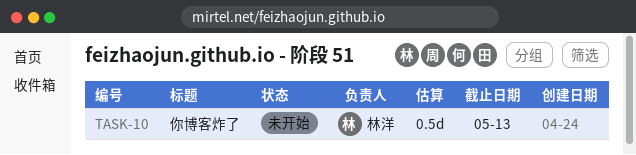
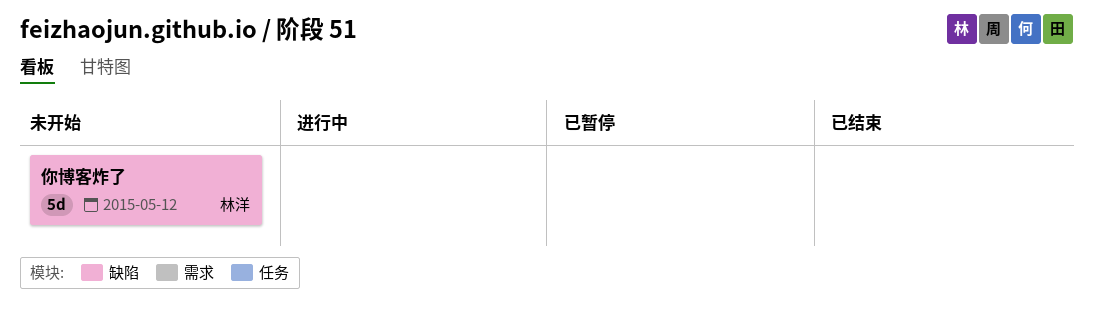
你博客炸了, estimate: 0.5d -> 5d
你博客炸了, due: May 13 -> May 12

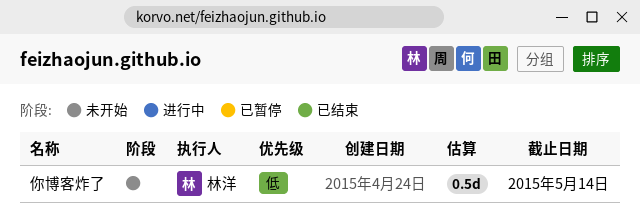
你博客炸了, estimate: 5d -> 0.5d
你博客炸了, due: May 12 -> May 14

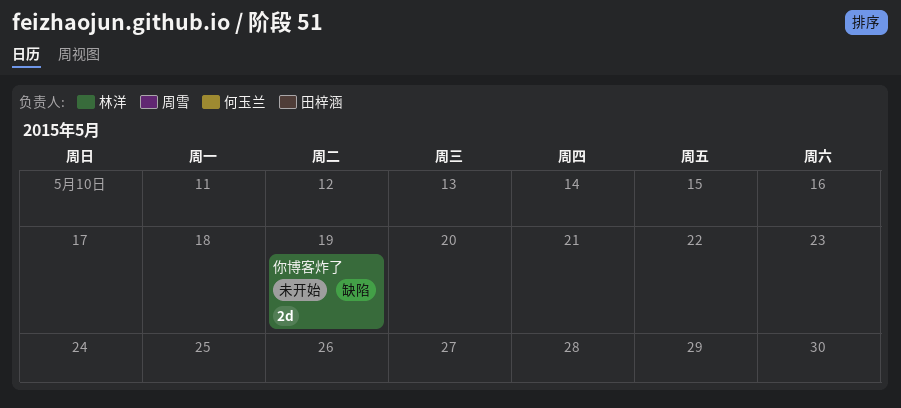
你博客炸了, estimate: 0.5d -> 2d
你博客炸了, due: May 14 -> May 19

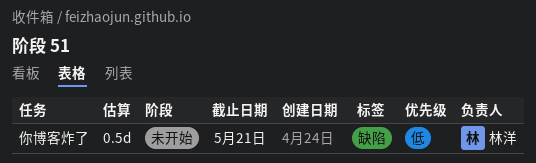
你博客炸了, estimate: 2d -> 0.5d
你博客炸了, due: May 19 -> May 21

